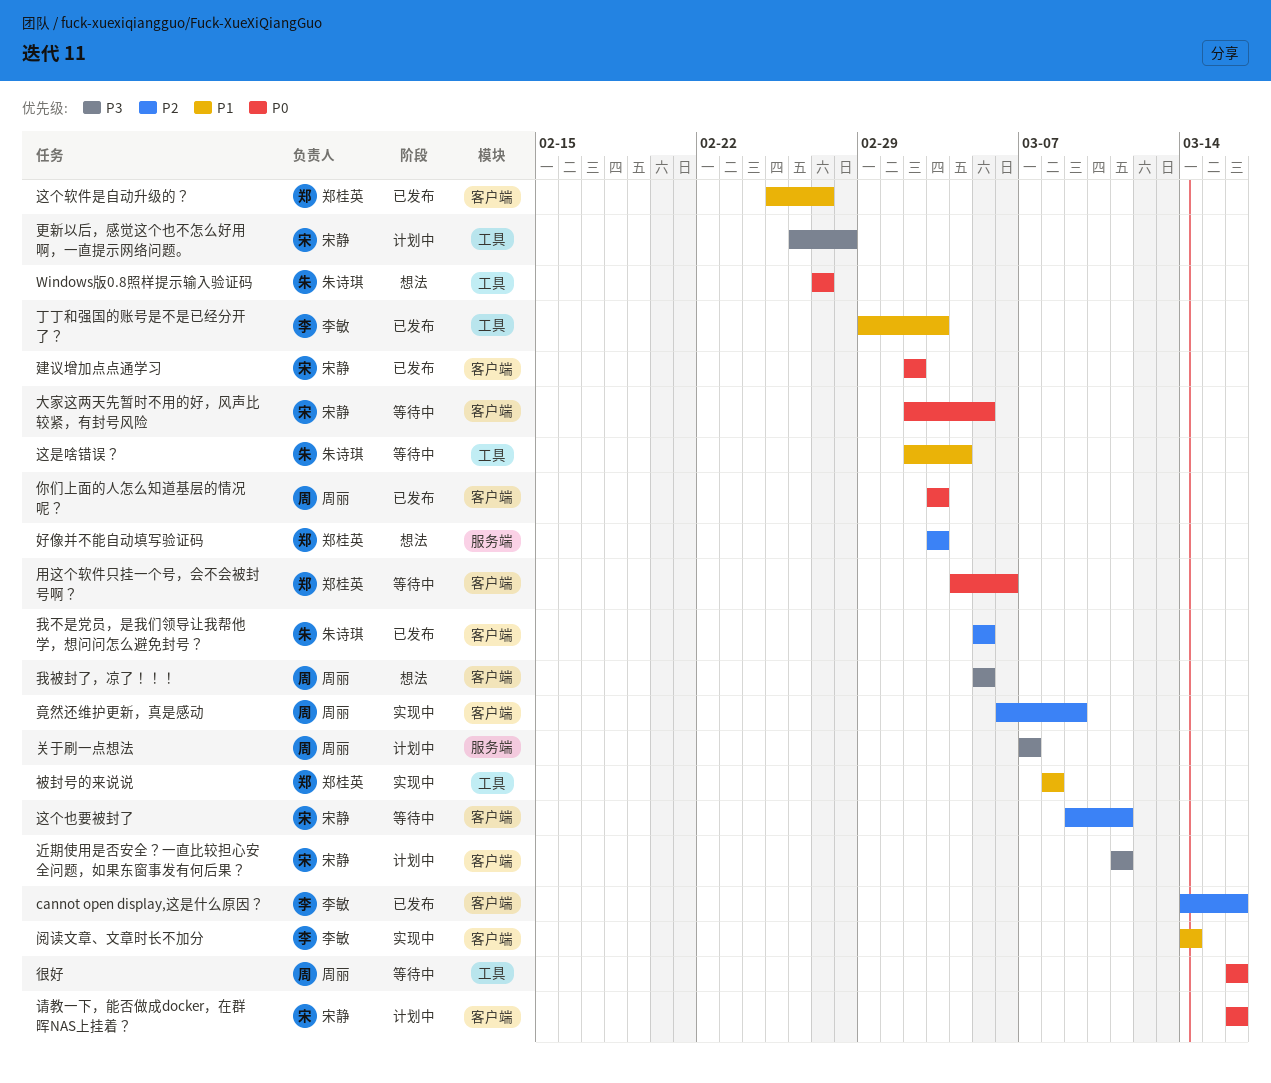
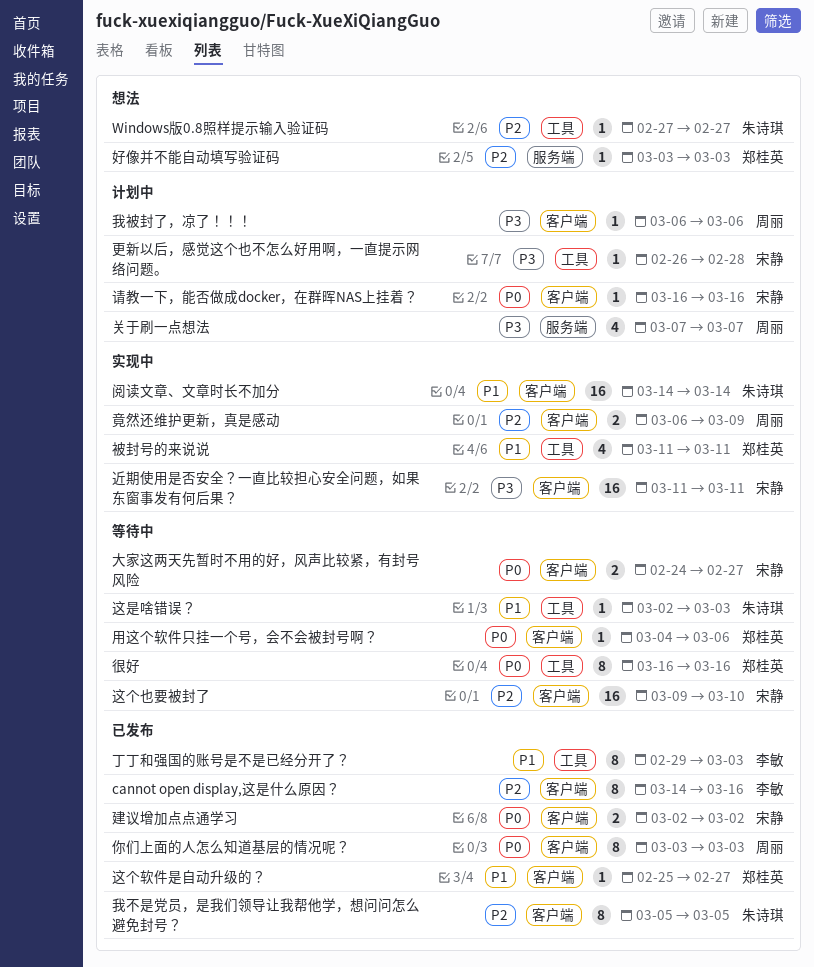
Windows版0.8照样提示输入验证码, priority: P0 -> P2
大家这两天先暂时不用的好，风声比较紧，有封号风险, start: Mar 2 -> Feb 24
大家这两天先暂时不用的好，风声比较紧，有封号风险, due: Mar 5 -> Feb 27
很好, owner: 周丽 -> 郑桂英
我被封了，凉了！！！, status: 想法 -> 计划中
我被封了，凉了！！！, start: Mar 5 -> Mar 6
我被封了，凉了！！！, due: Mar 5 -> Mar 6
被封号的来说说, start: Mar 8 -> Mar 11
被封号的来说说, due: Mar 8 -> Mar 11
近期使用是否安全？一直比较担心安全问题，如果东窗事发有何后果？, status: 计划中 -> 实现中
这个也要被封了, due: Mar 11 -> Mar 10
这是啥错误？, due: Mar 4 -> Mar 3
阅读文章、文章时长不加分, owner: 李敏 -> 朱诗琪

